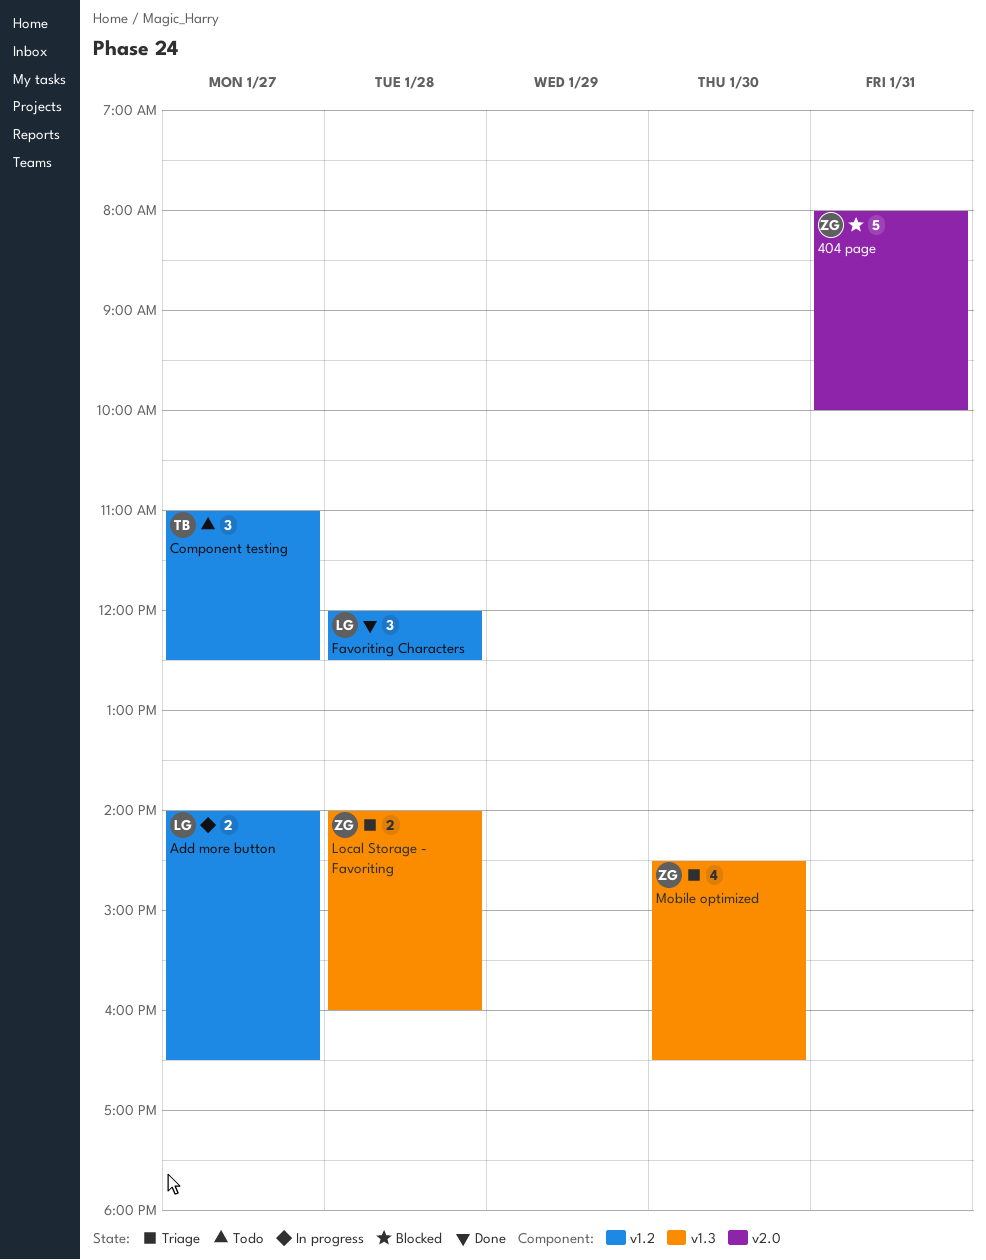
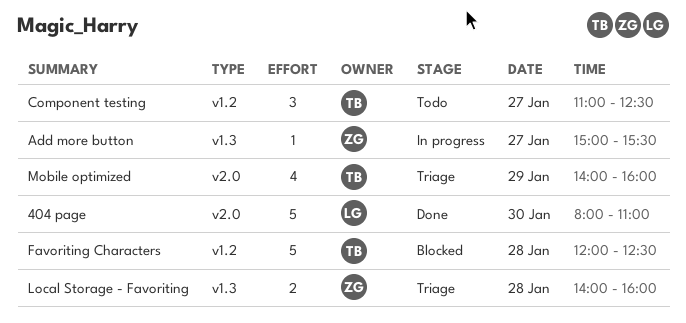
404 page, status: Blocked -> Done
404 page, owner: ZG -> LG
404 page, day: Jan 31 -> Jan 30
404 page, ends: 10:00 -> 11:00
Add more button, owner: LG -> ZG
Add more button, label: v1.2 -> v1.3
Add more button, estimate: 2 -> 1
Add more button, begins: 14:00 -> 15:00
Add more button, ends: 16:30 -> 15:30
Favoriting Characters, status: Done -> Blocked
Favoriting Characters, owner: LG -> TB
Favoriting Characters, estimate: 3 -> 5
Mobile optimized, owner: ZG -> TB
Mobile optimized, label: v1.3 -> v2.0
Mobile optimized, day: Jan 30 -> Jan 29
Mobile optimized, begins: 14:30 -> 14:00
Mobile optimized, ends: 16:30 -> 16:00

